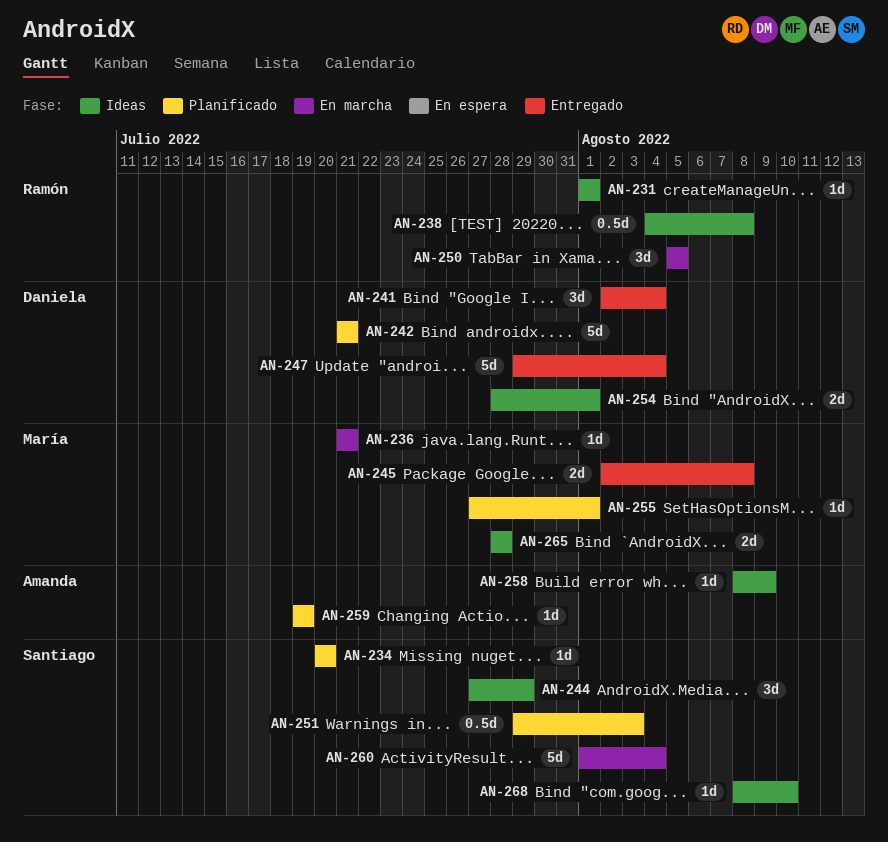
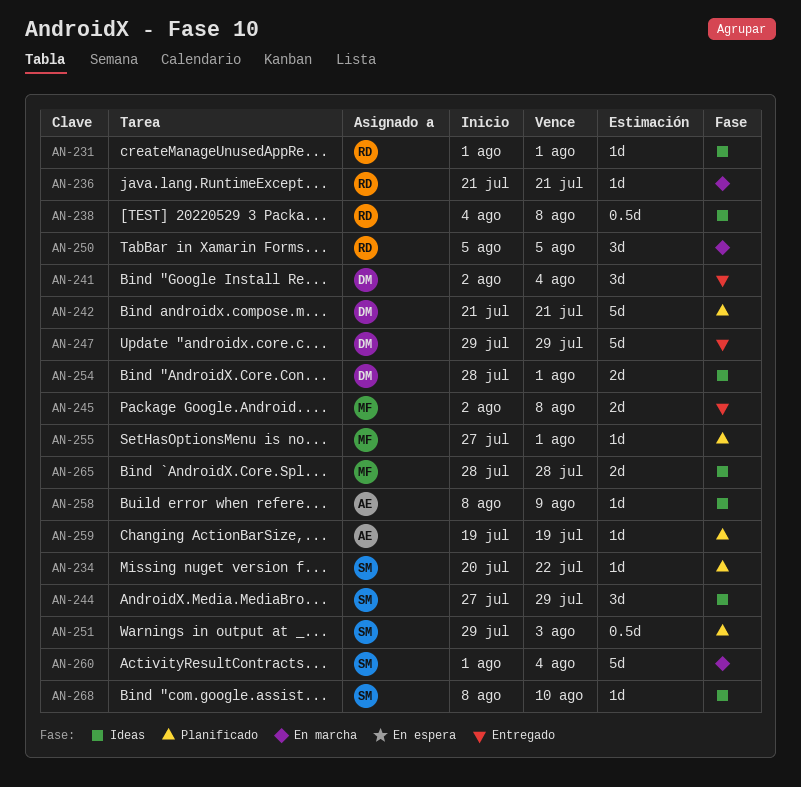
AN-234, due: Jul 20 -> Jul 22
AN-236, owner: María -> Ramón
AN-247, due: Aug 4 -> Jul 29

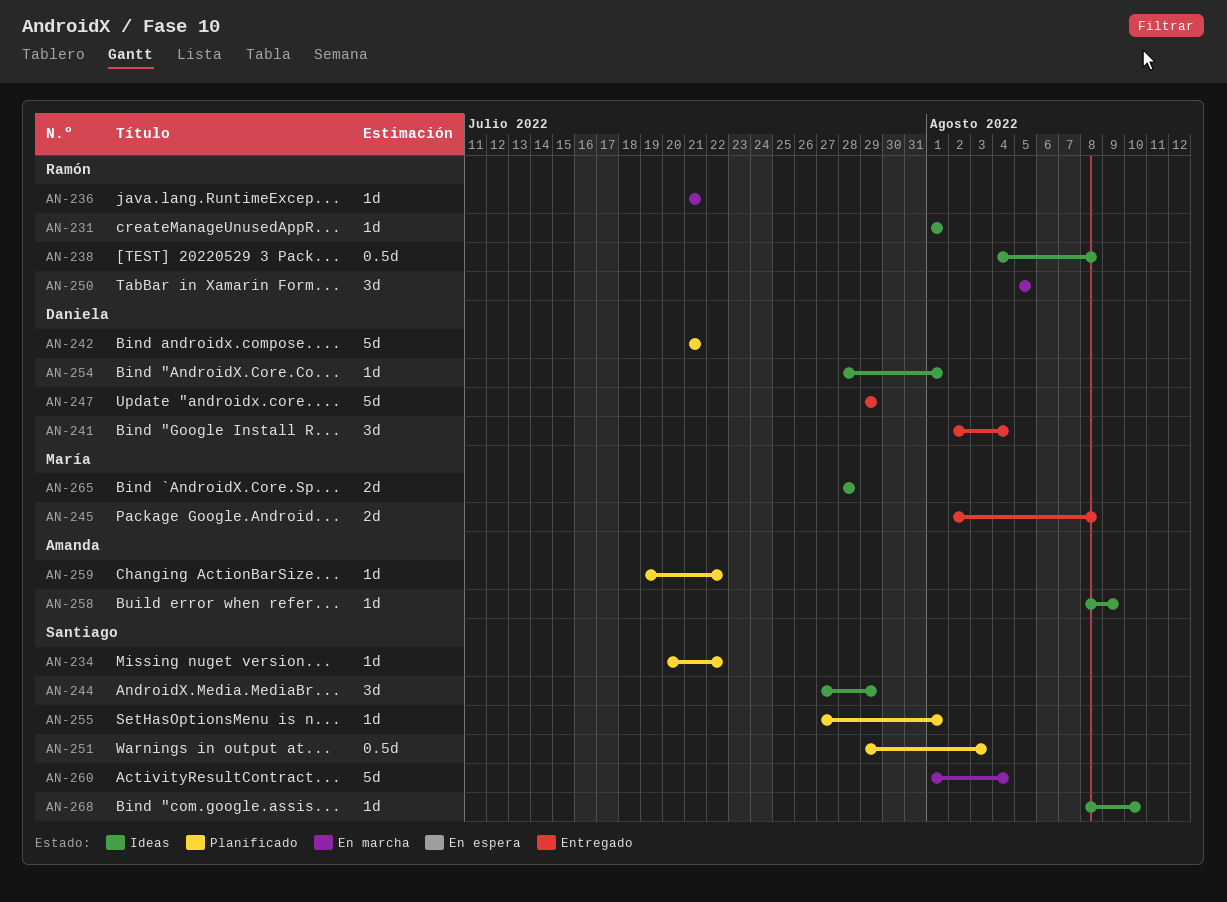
AN-254, estimate: 2d -> 1d
AN-255, owner: María -> Santiago
AN-259, due: Jul 19 -> Jul 22

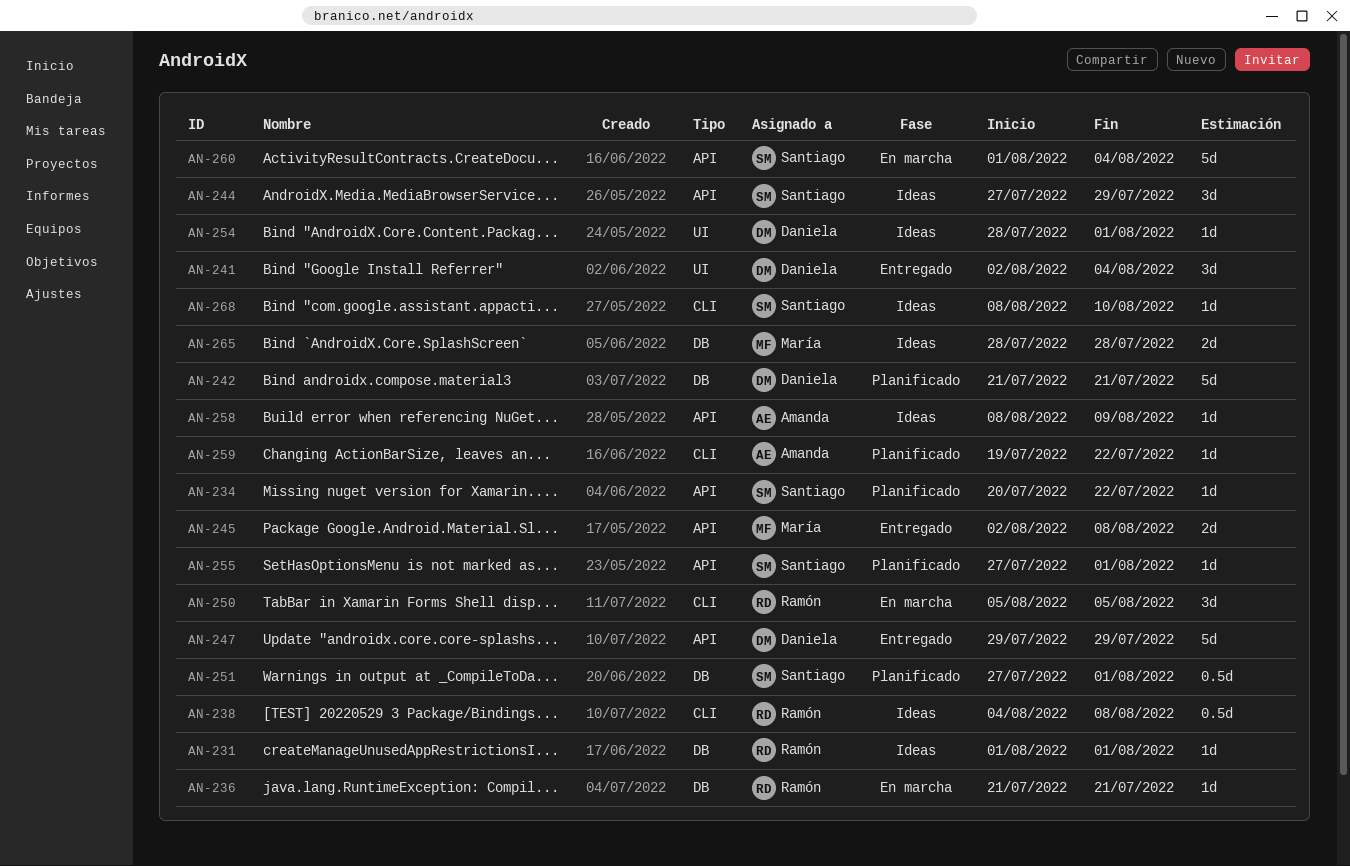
AN-251, start: Jul 29 -> Jul 27
AN-251, due: Aug 3 -> Aug 1

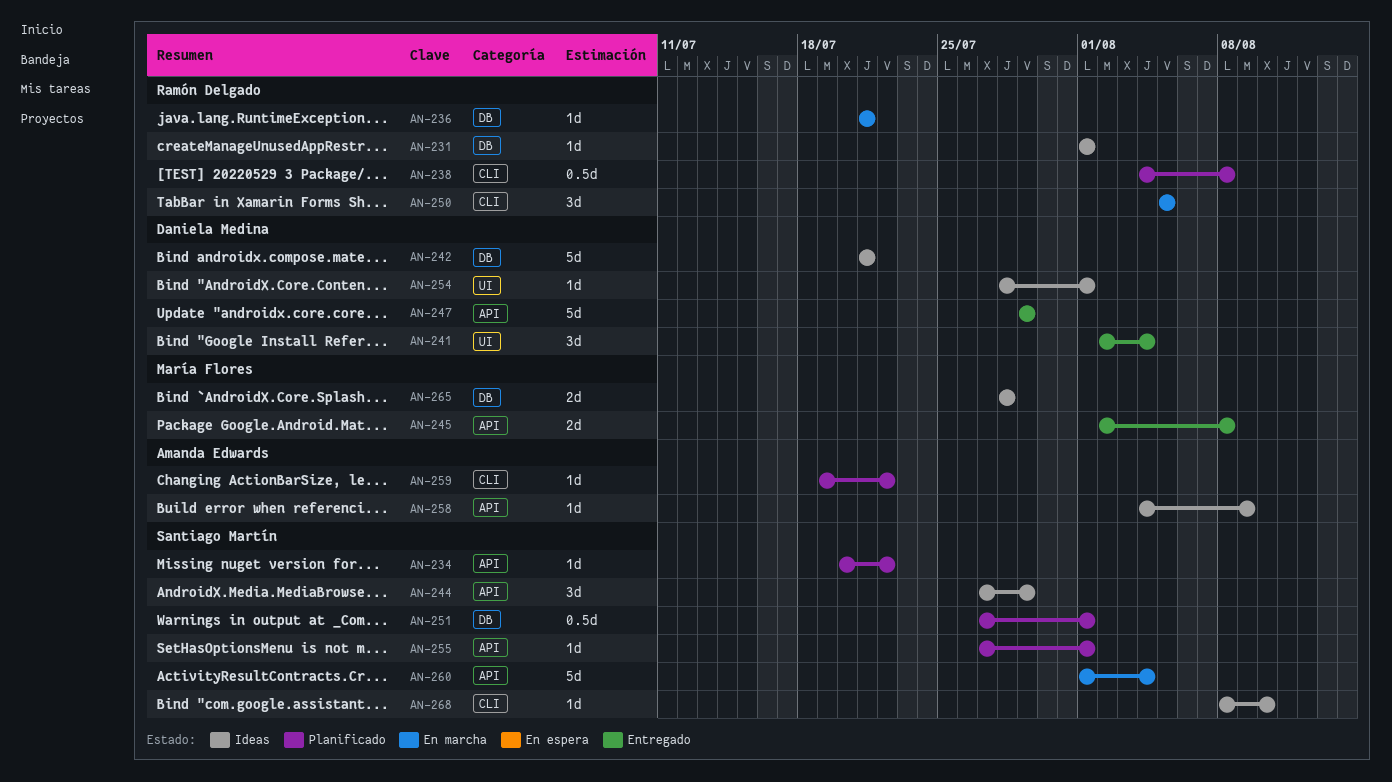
AN-238, status: Ideas -> Planificado
AN-242, status: Planificado -> Ideas
AN-258, start: Aug 8 -> Aug 4

